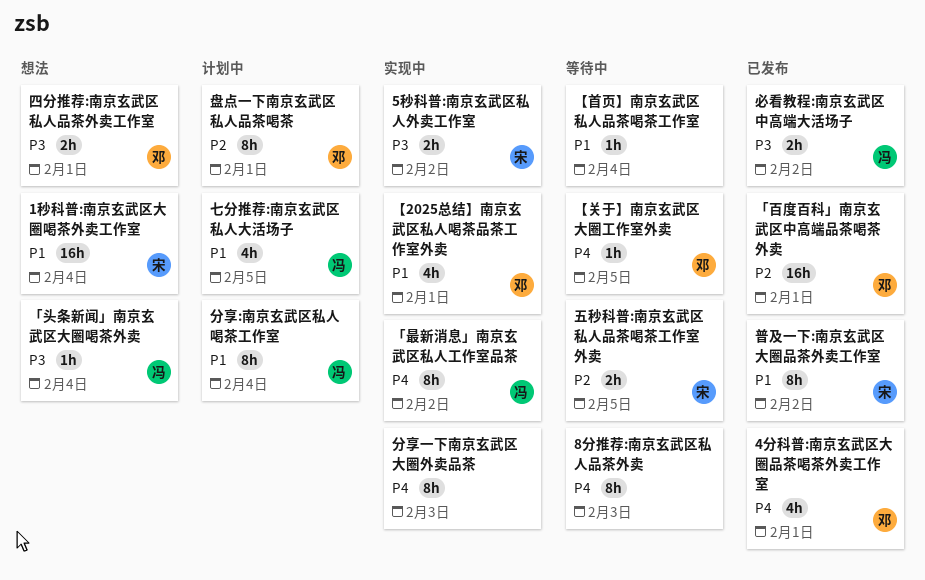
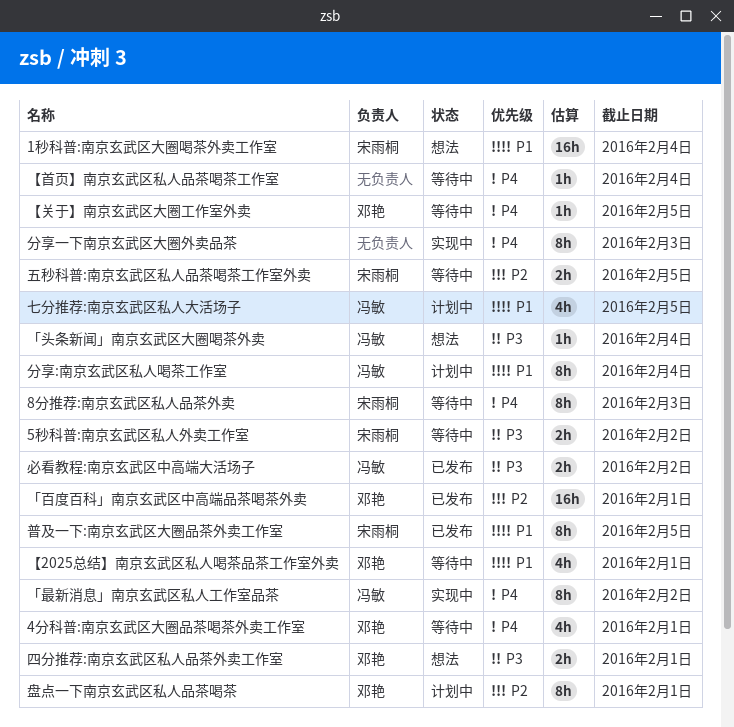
4分科普:南京玄武区大圈品茶喝茶外卖工作室, status: 已发布 -> 等待中
5秒科普:南京玄武区私人外卖工作室, status: 实现中 -> 等待中
8分推荐:南京玄武区私人品茶外卖, owner: none -> 宋雨桐
【2025总结】南京玄武区私人喝茶品茶工作室外卖, status: 实现中 -> 等待中
【首页】南京玄武区私人品茶喝茶工作室, priority: P1 -> P4
普及一下:南京玄武区大圈品茶外卖工作室, due: Feb 2 -> Feb 5

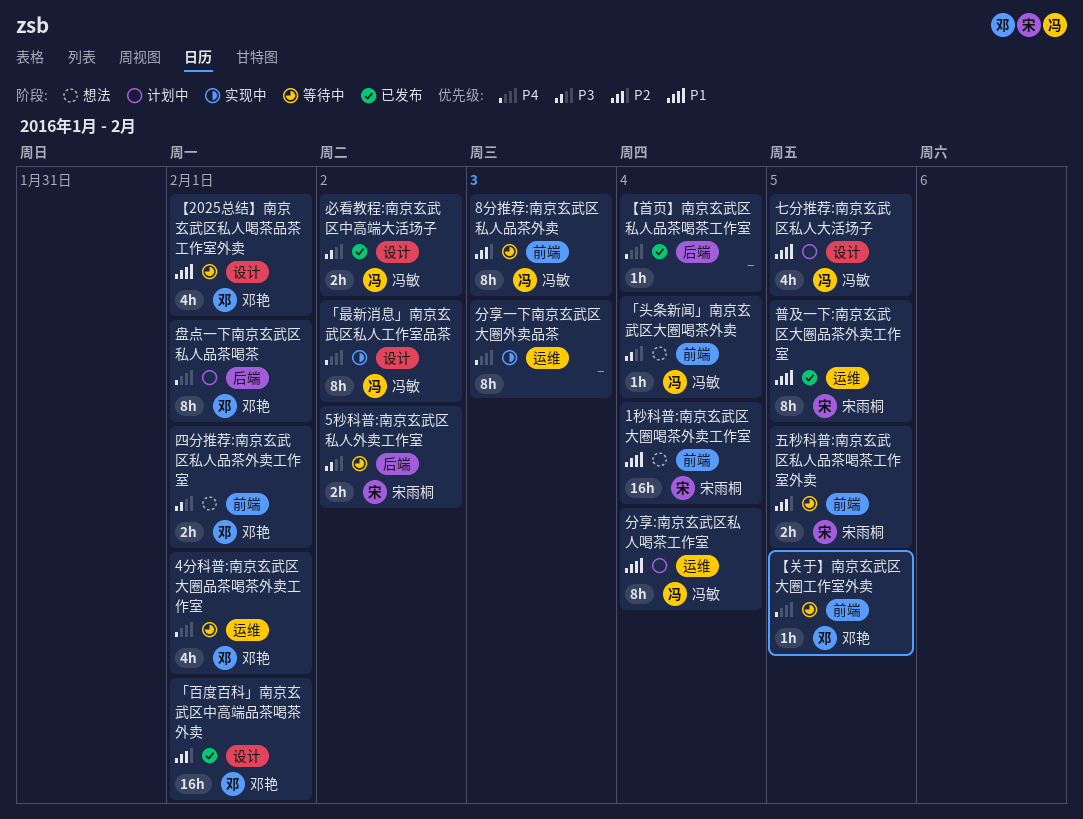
8分推荐:南京玄武区私人品茶外卖, owner: 宋雨桐 -> 冯敏
8分推荐:南京玄武区私人品茶外卖, priority: P4 -> P2
【首页】南京玄武区私人品茶喝茶工作室, status: 等待中 -> 已发布
盘点一下南京玄武区私人品茶喝茶, priority: P2 -> P4

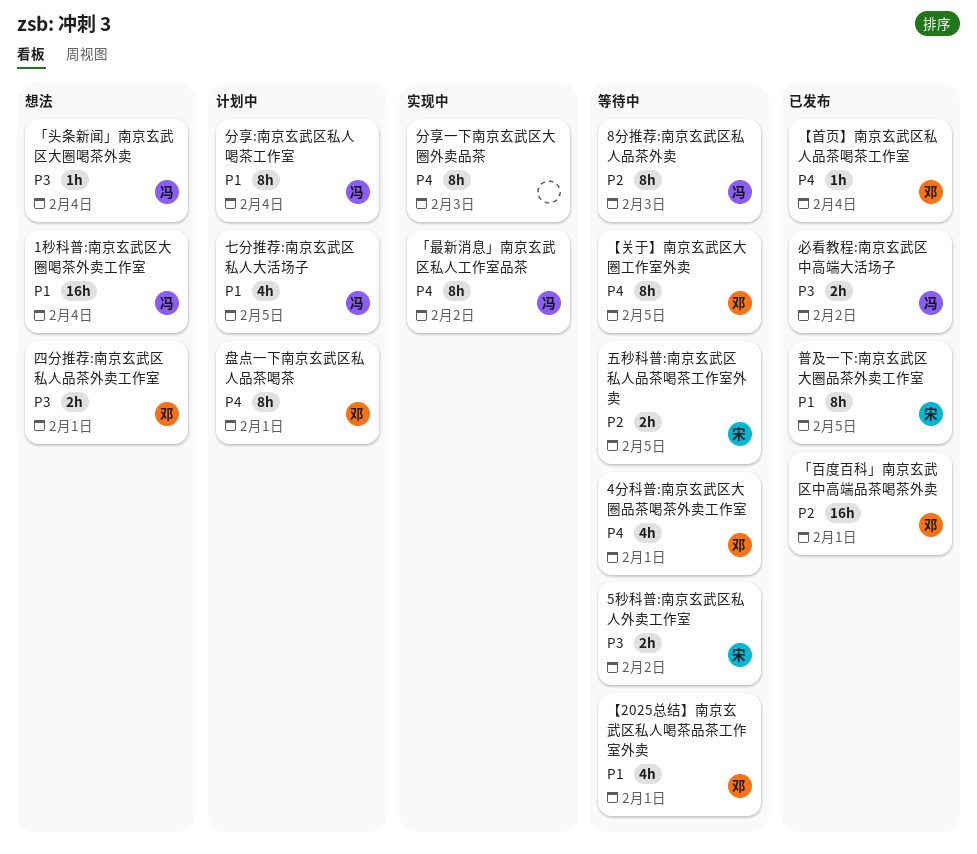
1秒科普:南京玄武区大圈喝茶外卖工作室, owner: 宋雨桐 -> 冯敏
【关于】南京玄武区大圈工作室外卖, estimate: 1h -> 8h
【首页】南京玄武区私人品茶喝茶工作室, owner: none -> 邓艳

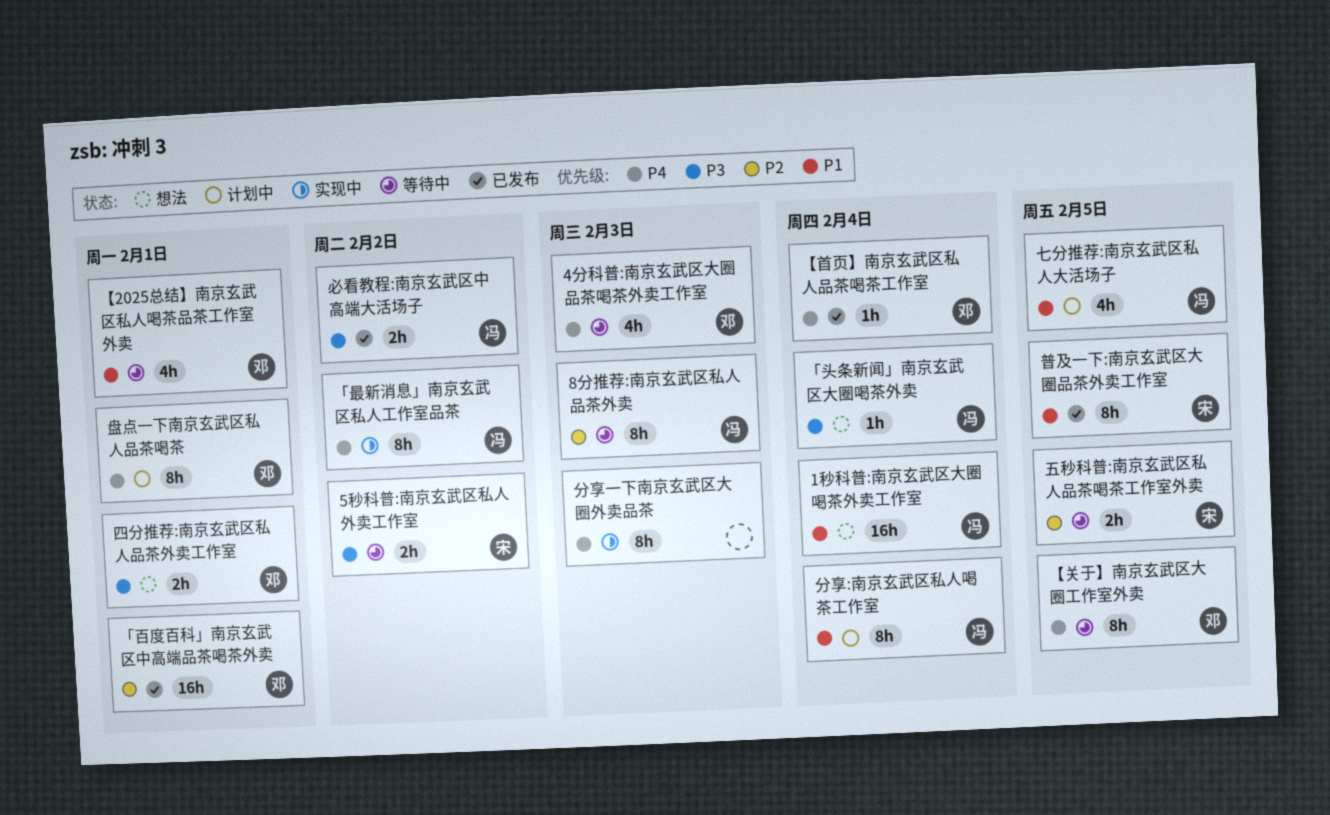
4分科普:南京玄武区大圈品茶喝茶外卖工作室, due: Feb 1 -> Feb 3

